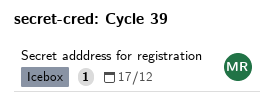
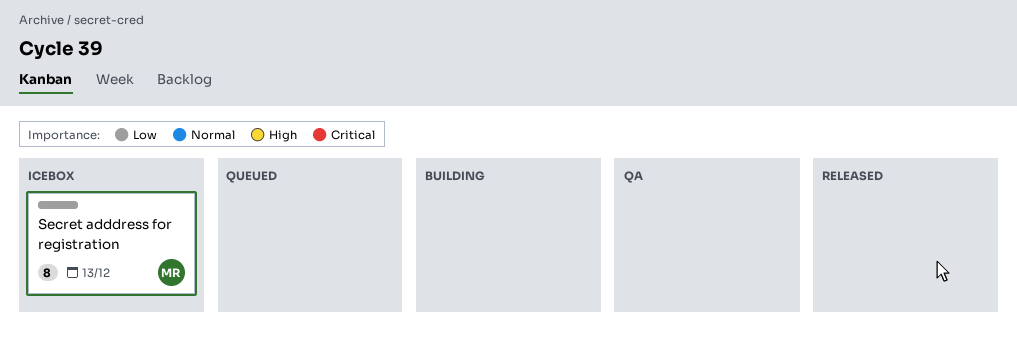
Secret adddress for registration, estimate: 1 -> 8
Secret adddress for registration, due: Dec 17 -> Dec 13

